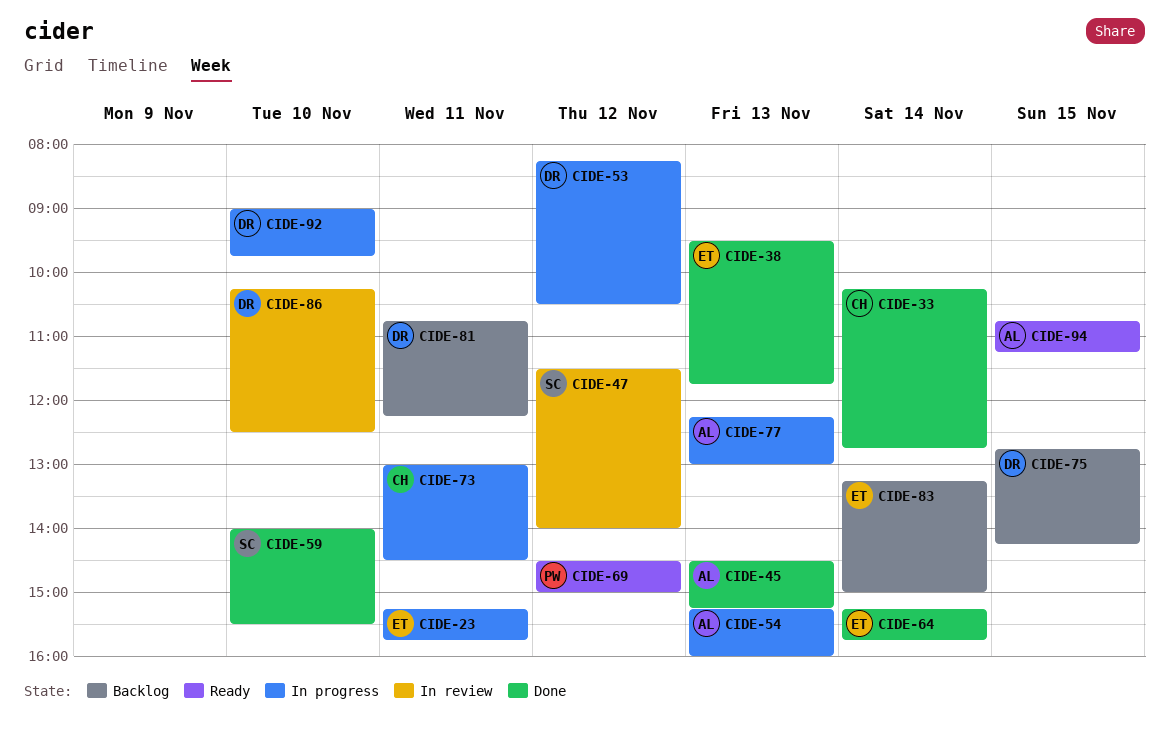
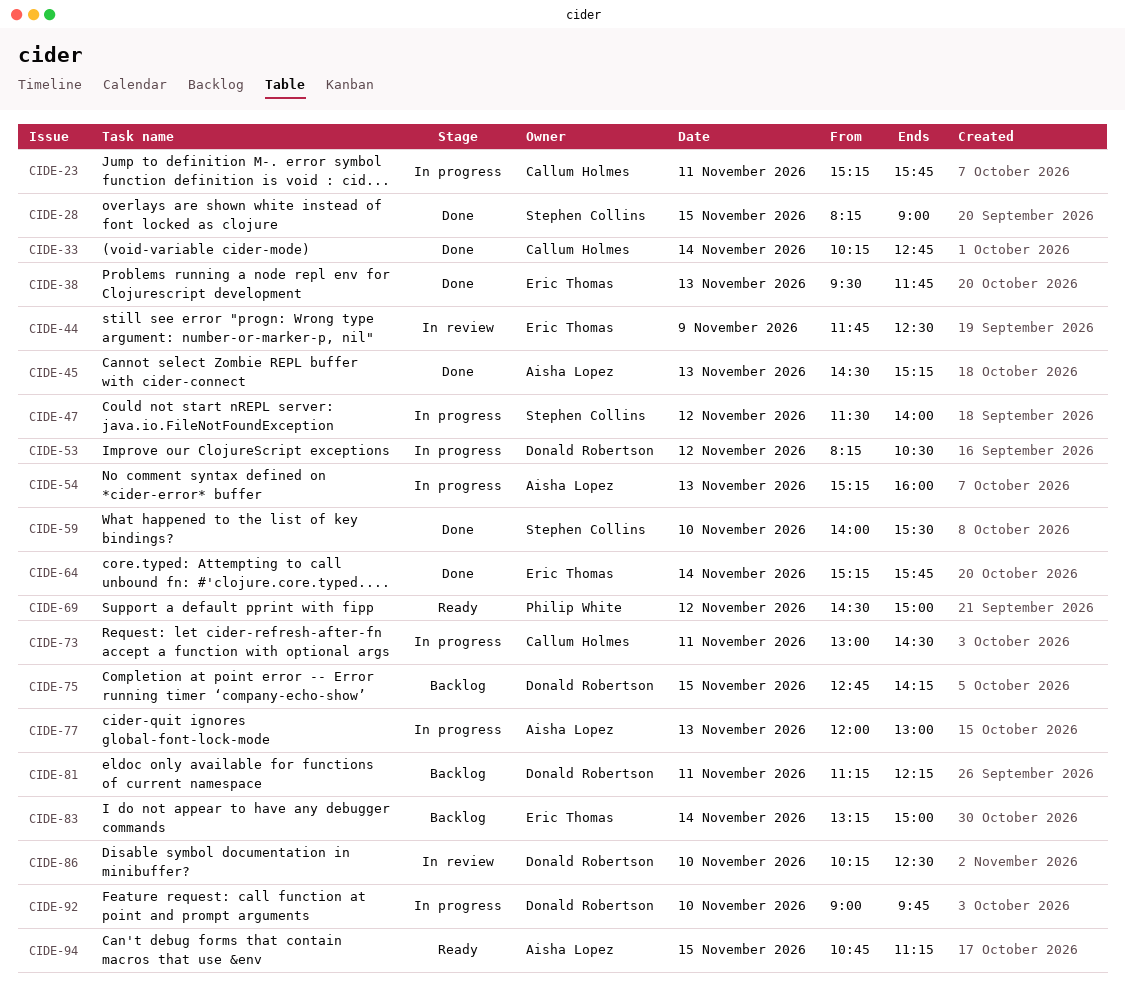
CIDE-23, owner: Eric Thomas -> Callum Holmes
CIDE-28: none -> present
CIDE-44: none -> present
CIDE-47, status: In review -> In progress
CIDE-77, begins: 12:15 -> 12:00
CIDE-81, begins: 10:45 -> 11:15

